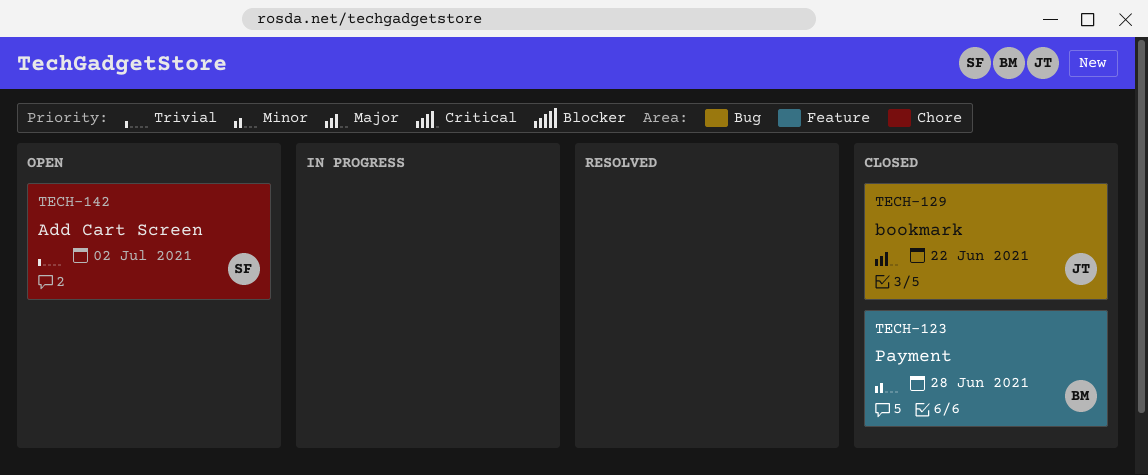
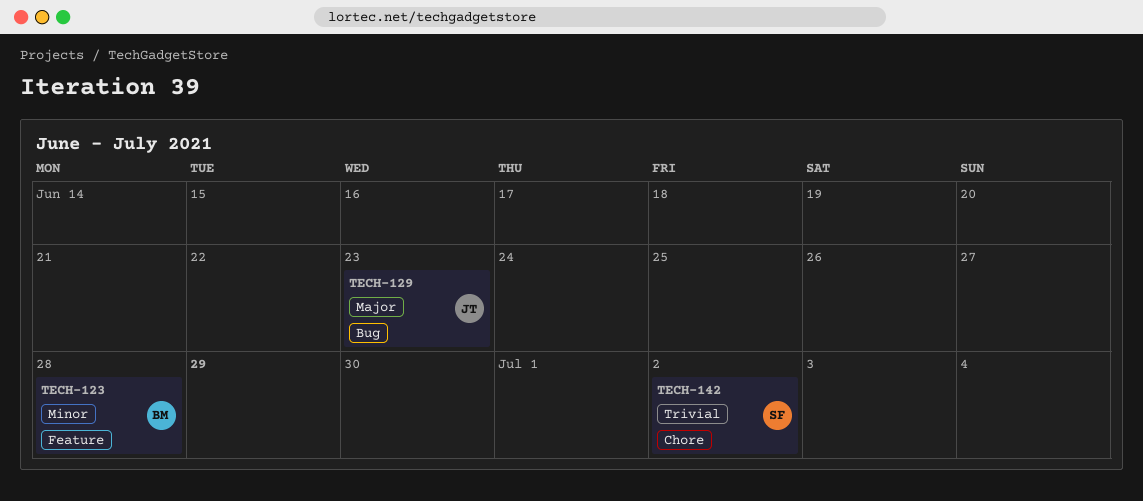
TECH-129, due: Jun 22 -> Jun 23

